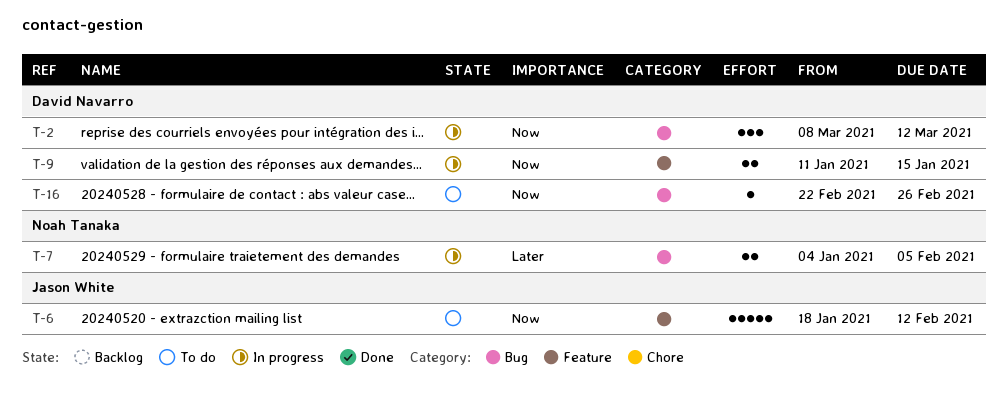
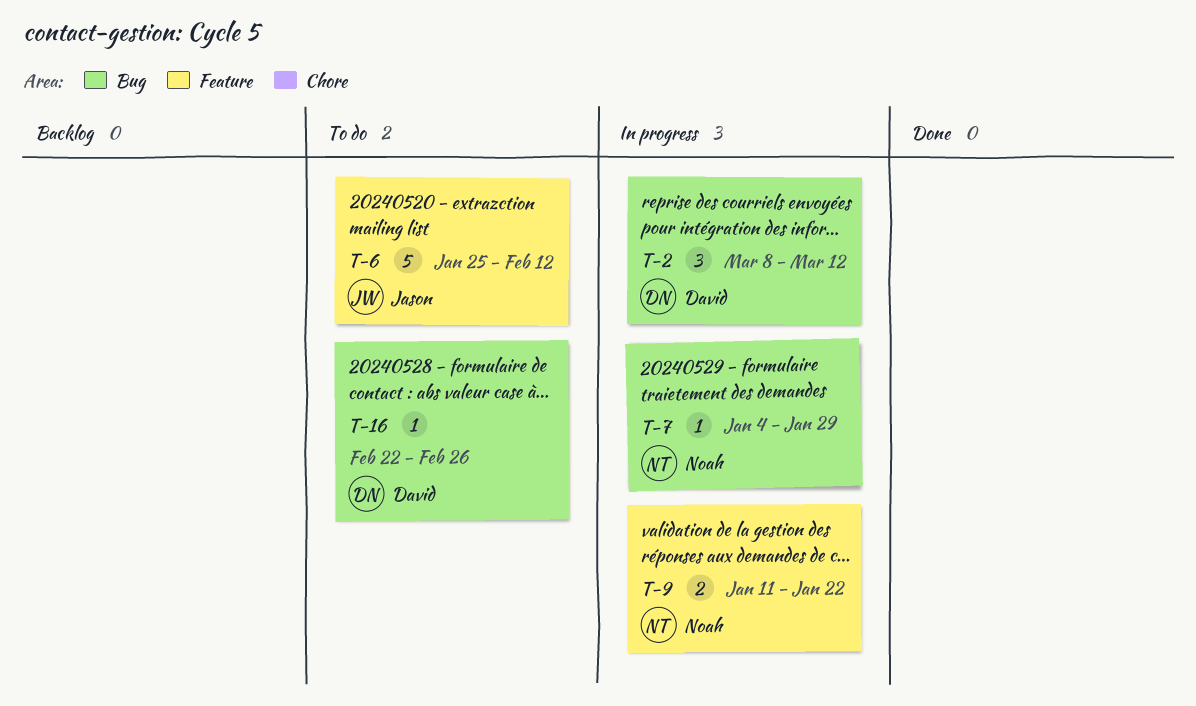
T-6, start: Jan 18 -> Jan 25
T-7, estimate: 2 -> 1
T-7, due: Feb 5 -> Jan 29
T-9, owner: David Navarro -> Noah Tanaka
T-9, due: Jan 15 -> Jan 22

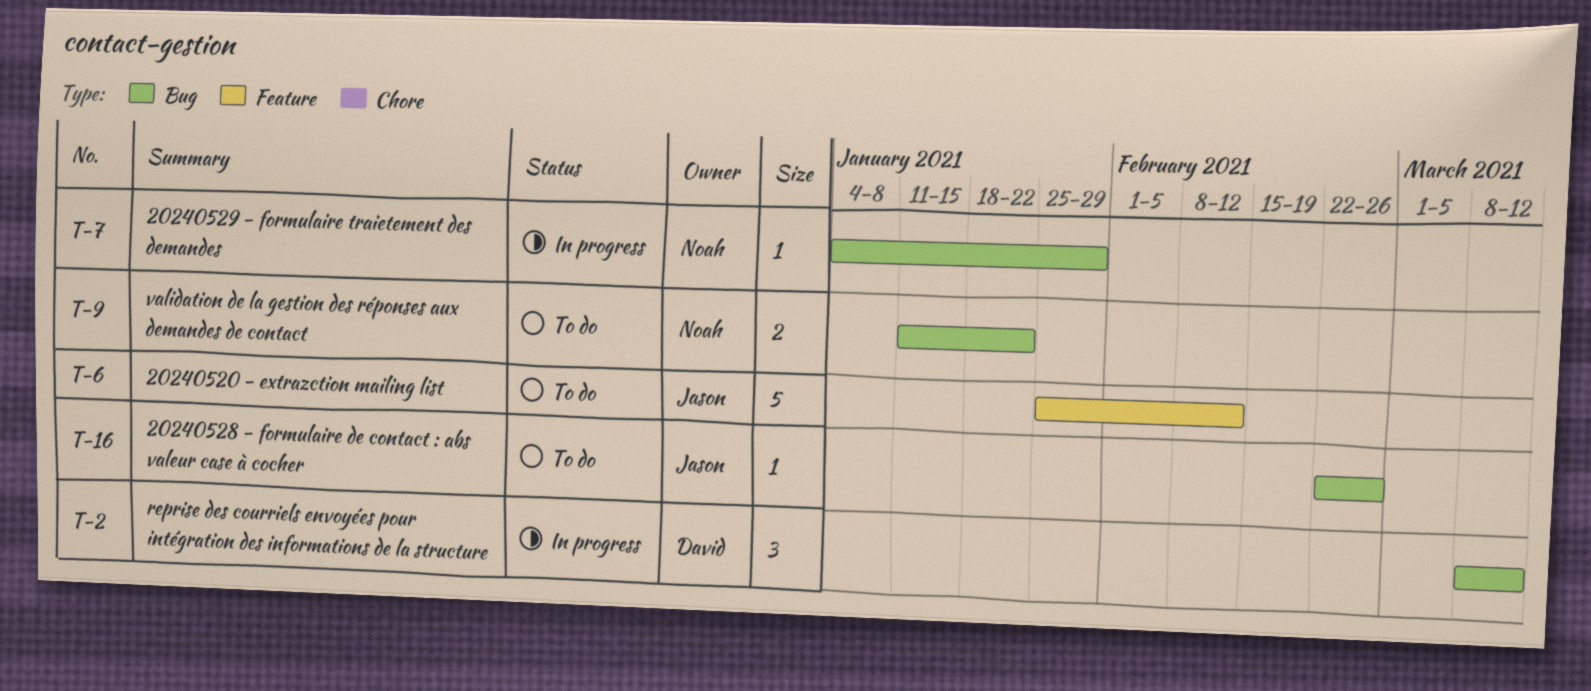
T-9, status: In progress -> To do
T-9, label: Feature -> Bug
T-16, owner: David -> Jason

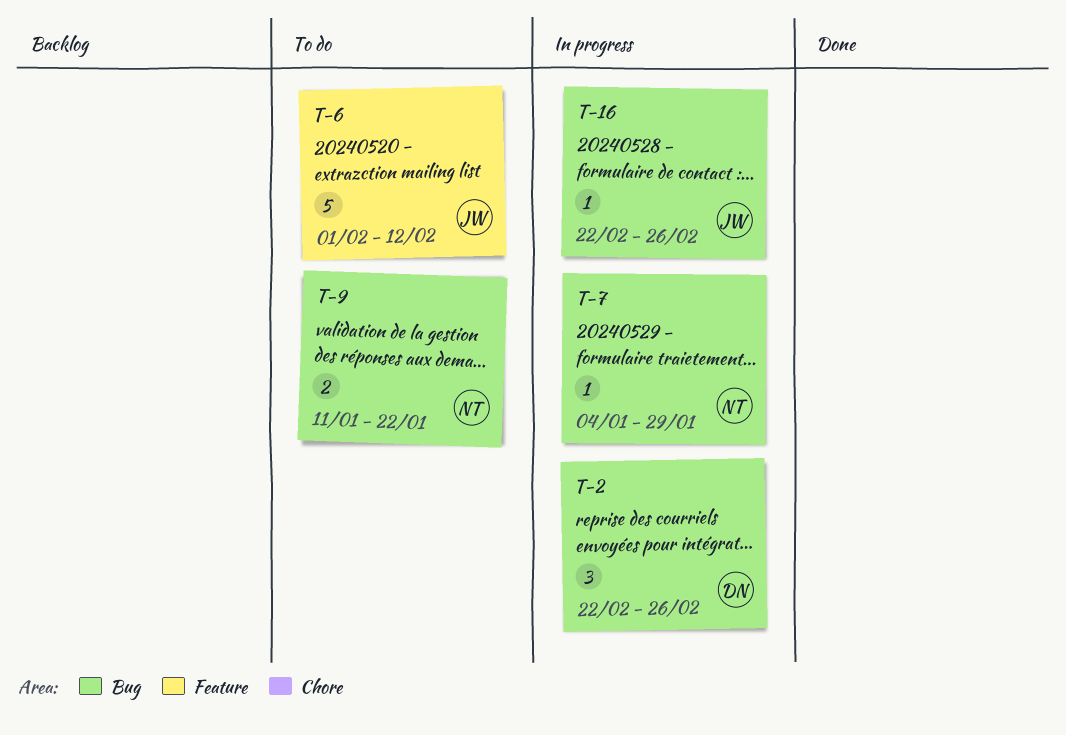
T-2, start: Mar 8 -> Feb 22
T-2, due: Mar 12 -> Feb 26
T-6, start: Jan 25 -> Feb 1
T-16, status: To do -> In progress

